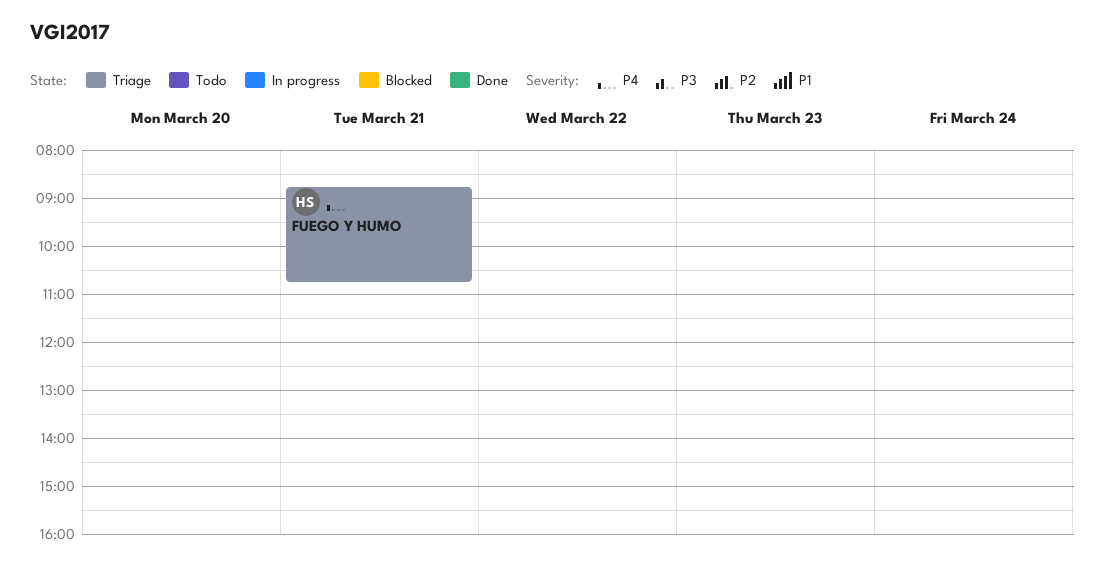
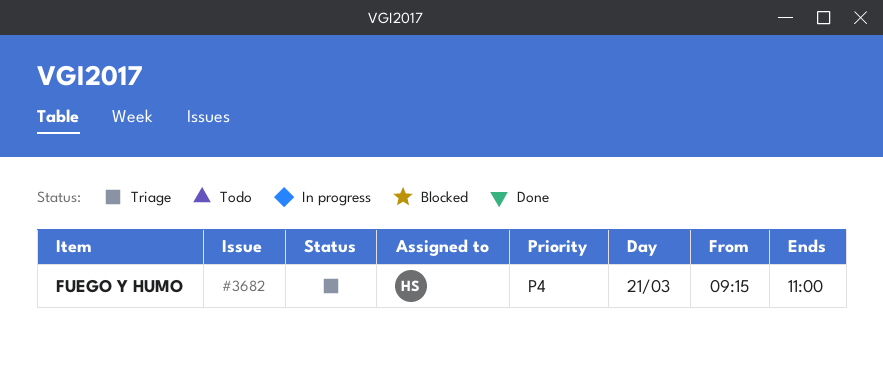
FUEGO Y HUMO, begins: 08:45 -> 09:15
FUEGO Y HUMO, ends: 10:45 -> 11:00

